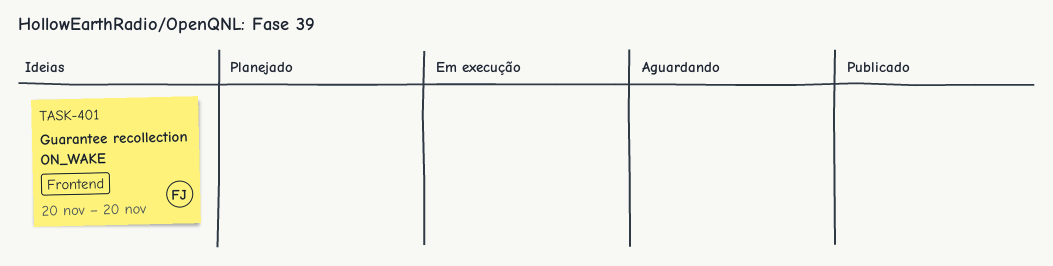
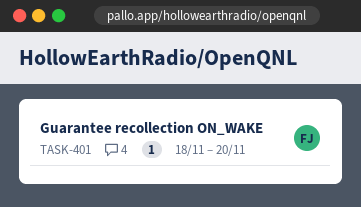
TASK-401, start: Nov 20 -> Nov 18

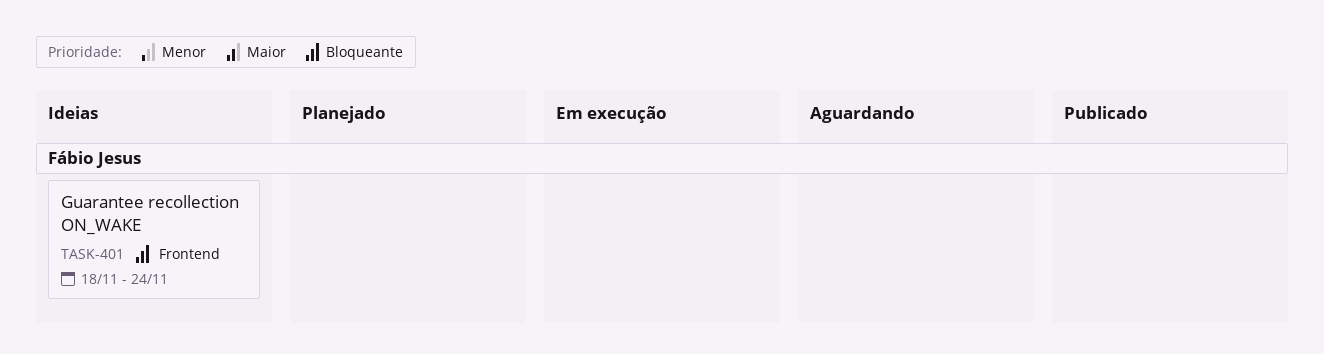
TASK-401, due: Nov 20 -> Nov 24

